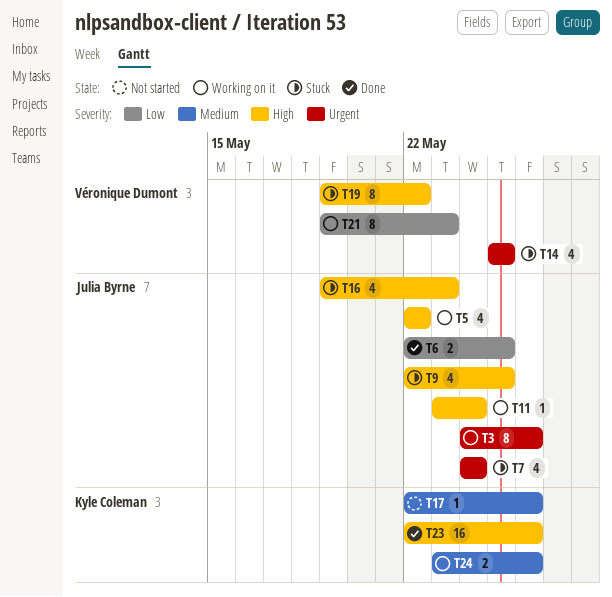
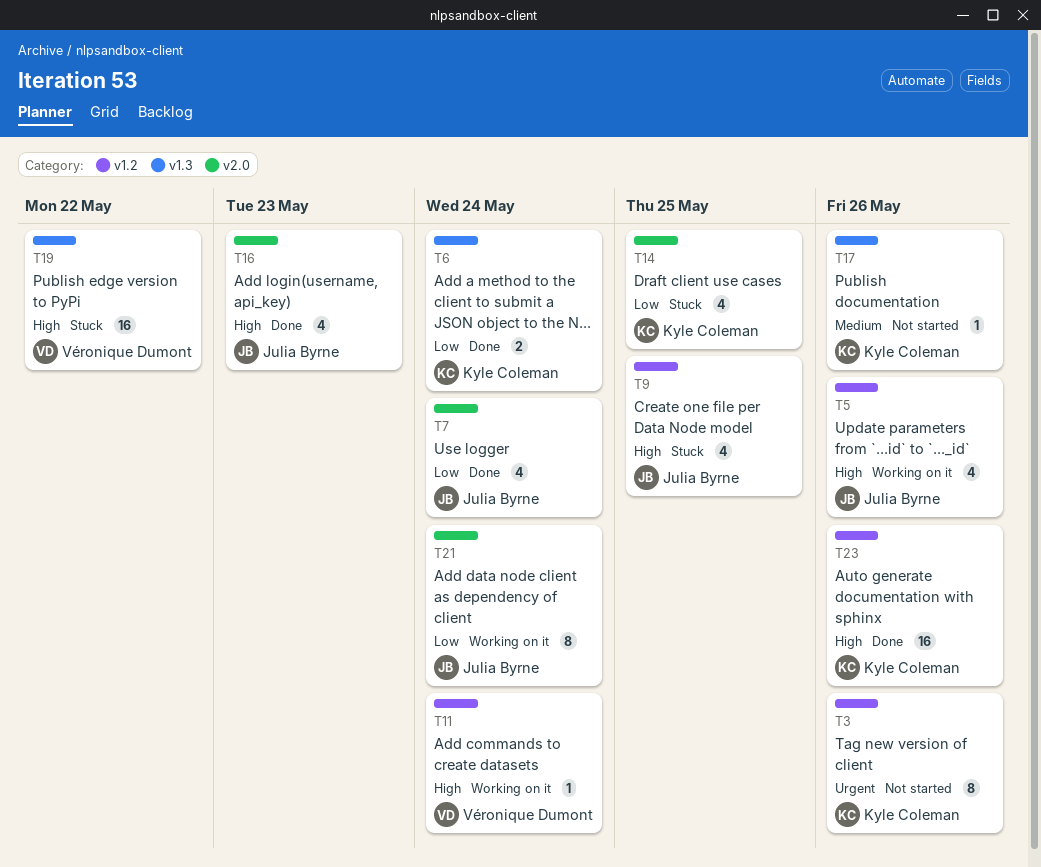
T3, status: Working on it -> Not started
T3, owner: Julia Byrne -> Kyle Coleman
T5, due: May 22 -> May 26
T6, owner: Julia Byrne -> Kyle Coleman
T6, due: May 25 -> May 24
T7, status: Stuck -> Done
T7, priority: Urgent -> Low
T11, owner: Julia Byrne -> Véronique Dumont
T14, owner: Véronique Dumont -> Kyle Coleman
T14, priority: Urgent -> Low
T16, status: Stuck -> Done
T19, estimate: 8 -> 16
T21, owner: Véronique Dumont -> Julia Byrne
T21, due: May 23 -> May 24
T24: present -> none

